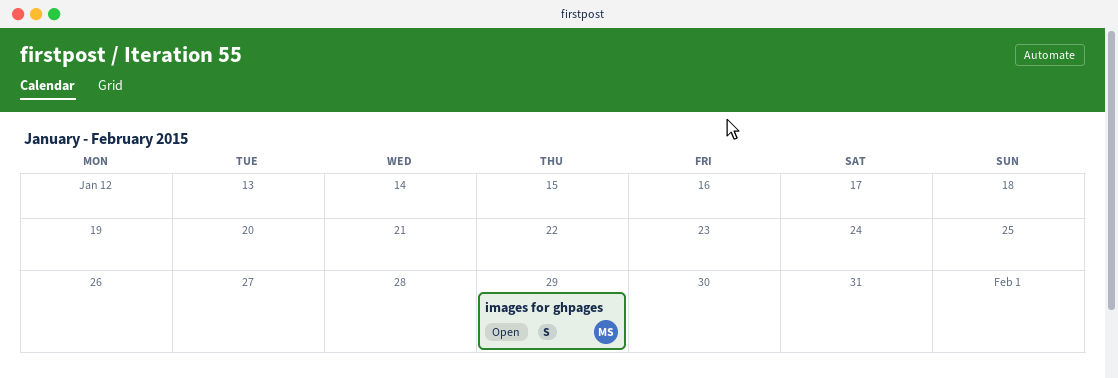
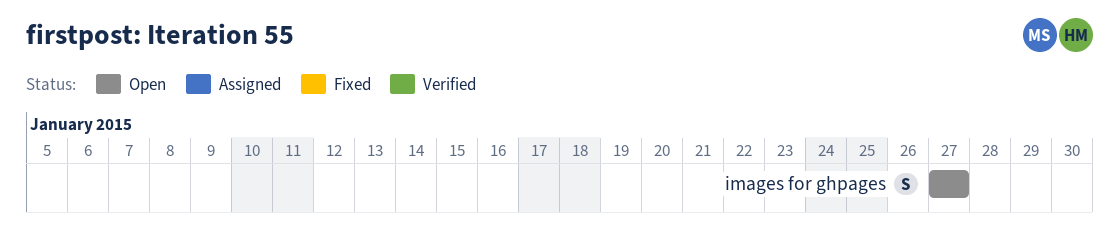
images for ghpages, due: Jan 29 -> Jan 27

